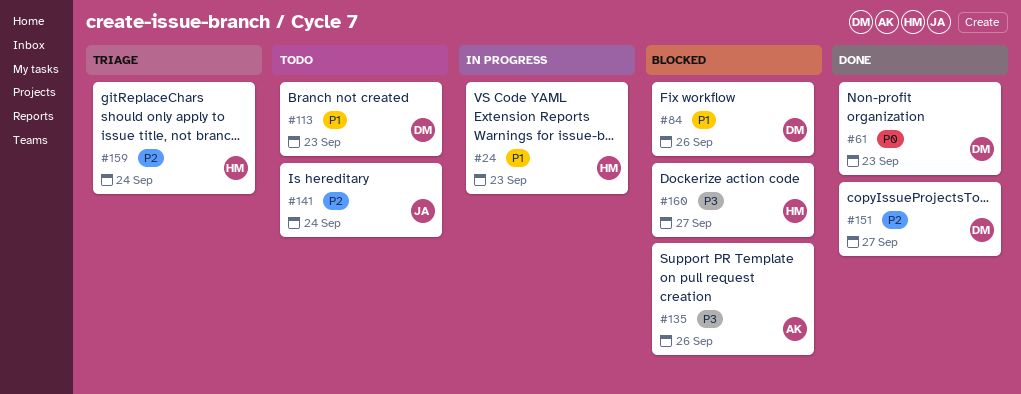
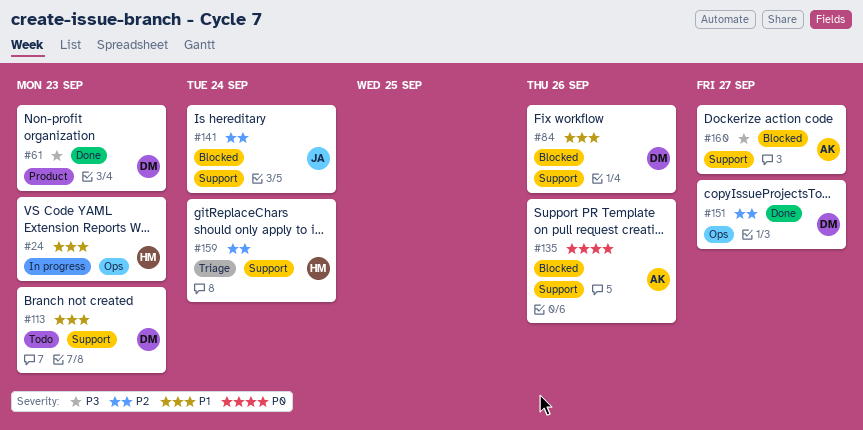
#61, priority: P0 -> P3
#135, priority: P3 -> P0
#141, status: Todo -> Blocked
#160, owner: HM -> AK

